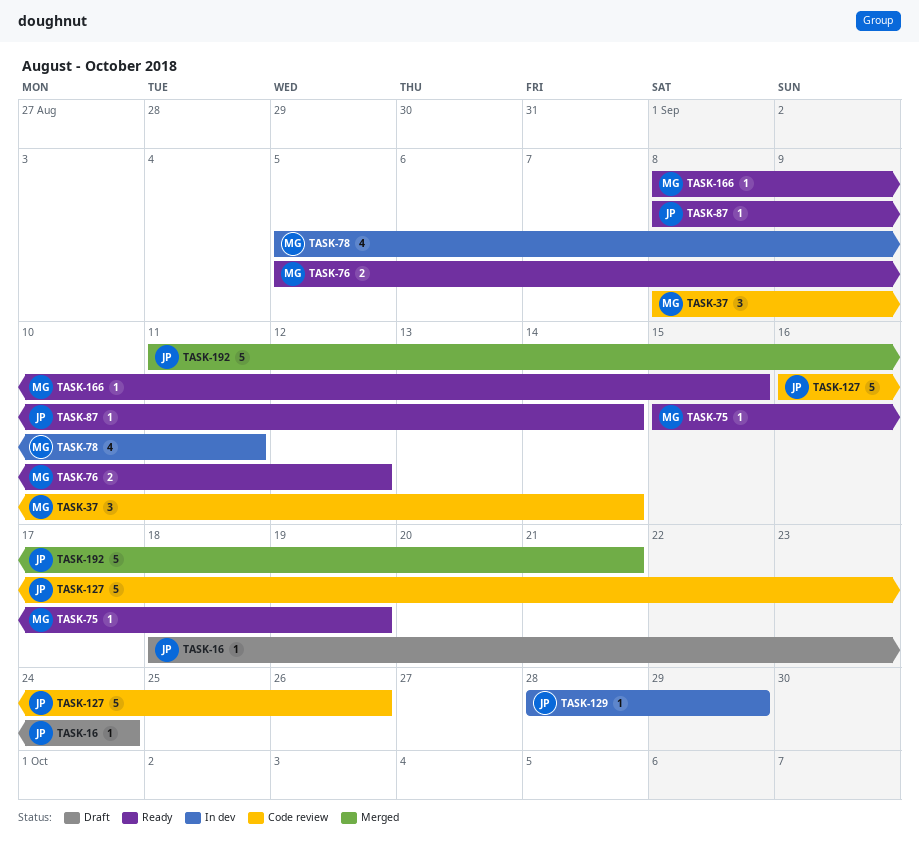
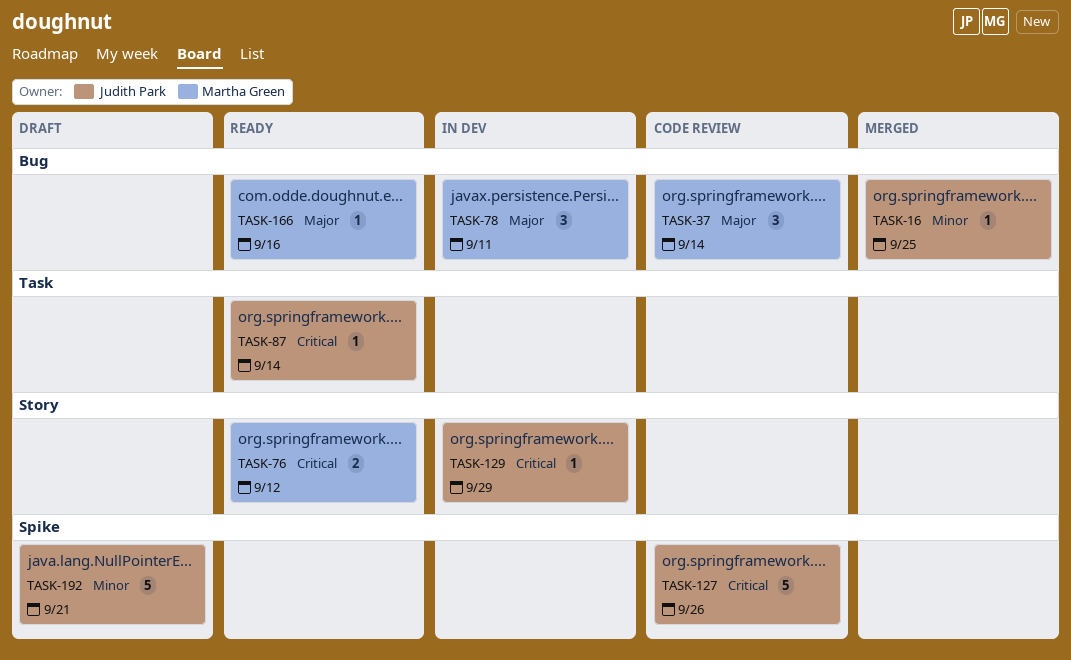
TASK-16, status: Draft -> Merged
TASK-16, due: Sep 24 -> Sep 25
TASK-75: present -> none
TASK-78, estimate: 4 -> 3
TASK-166, due: Sep 15 -> Sep 16
TASK-192, status: Merged -> Draft

